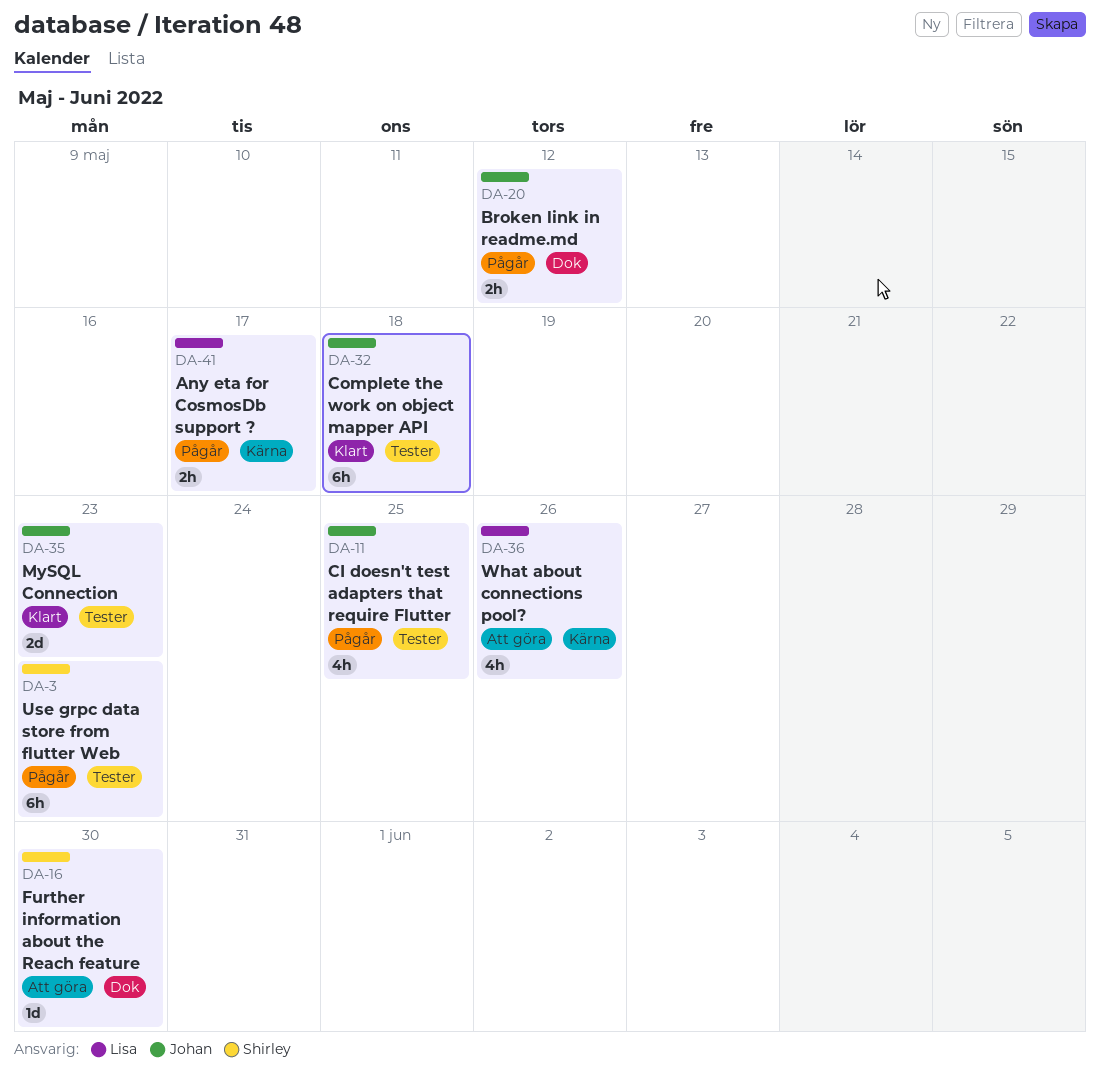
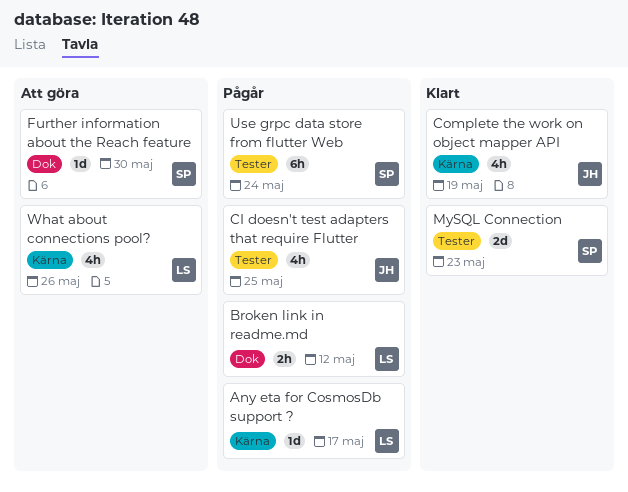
Any eta for CosmosDb support ?, estimate: 2h -> 1d
Broken link in readme.md, owner: Johan -> Lisa
Complete the work on object mapper API, label: Tester -> Kärna
Complete the work on object mapper API, estimate: 6h -> 4h
Complete the work on object mapper API, due: May 18 -> May 19
MySQL Connection, owner: Johan -> Shirley
Use grpc data store from flutter Web, due: May 23 -> May 24

